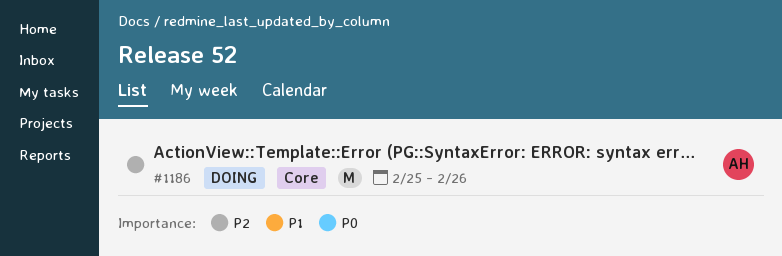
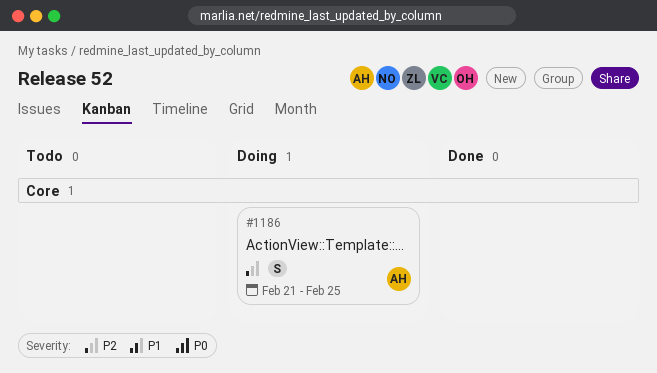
#1186, estimate: M -> S
#1186, start: Feb 25 -> Feb 21
#1186, due: Feb 26 -> Feb 25

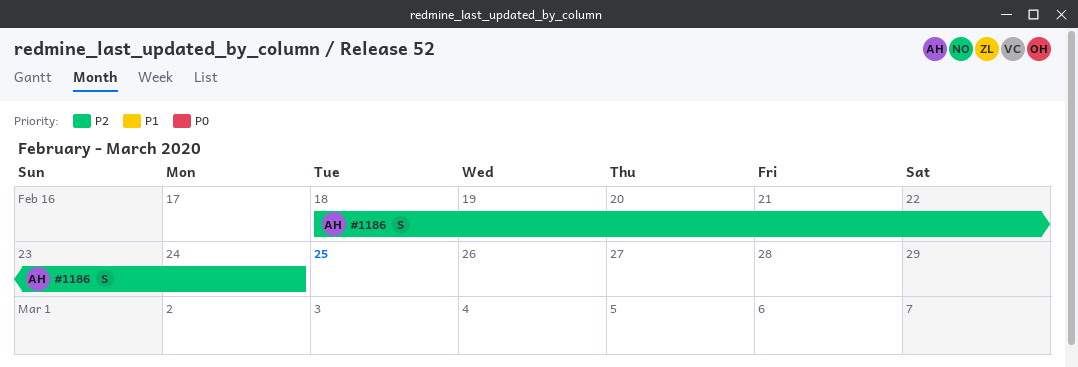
#1186, start: Feb 21 -> Feb 18
#1186, due: Feb 25 -> Feb 24

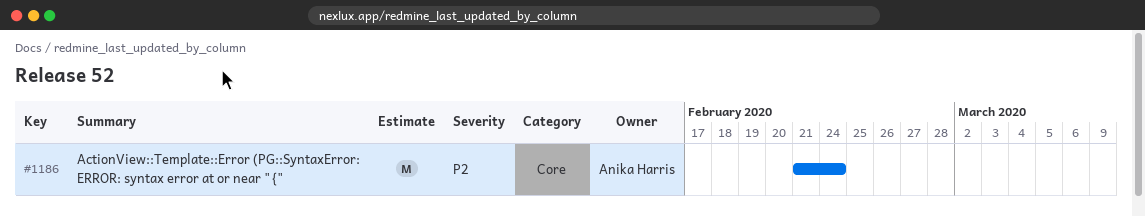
#1186, estimate: S -> M
#1186, start: Feb 18 -> Feb 21

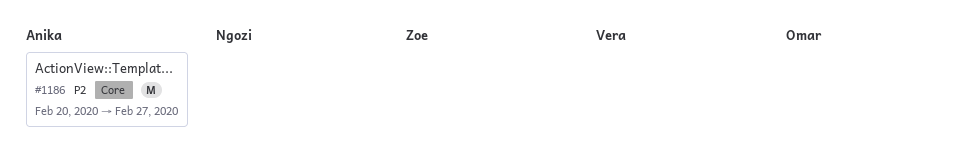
#1186, start: Feb 21 -> Feb 20
#1186, due: Feb 24 -> Feb 27

